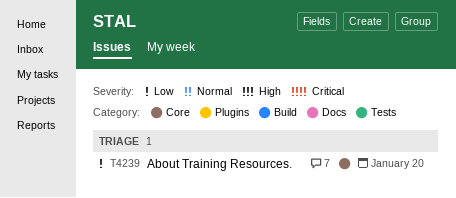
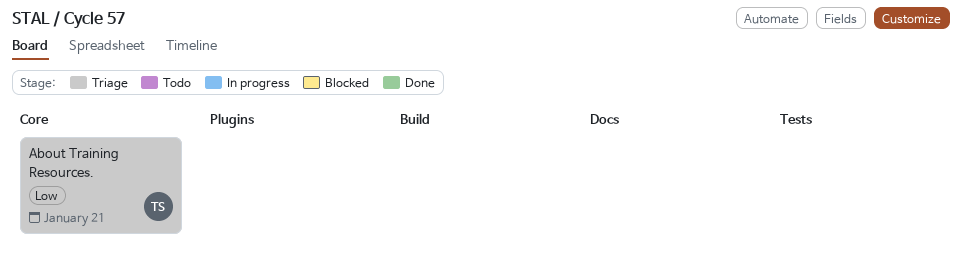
About Training Resources., due: Jan 20 -> Jan 21

